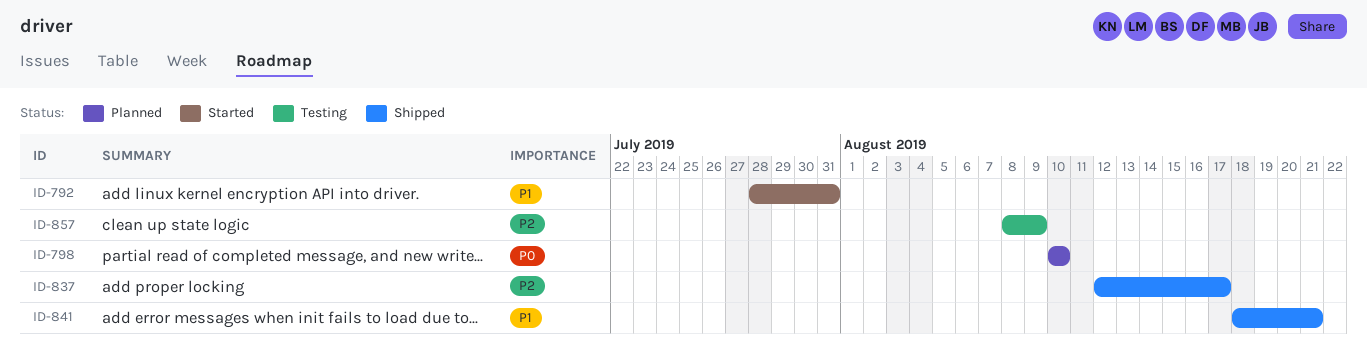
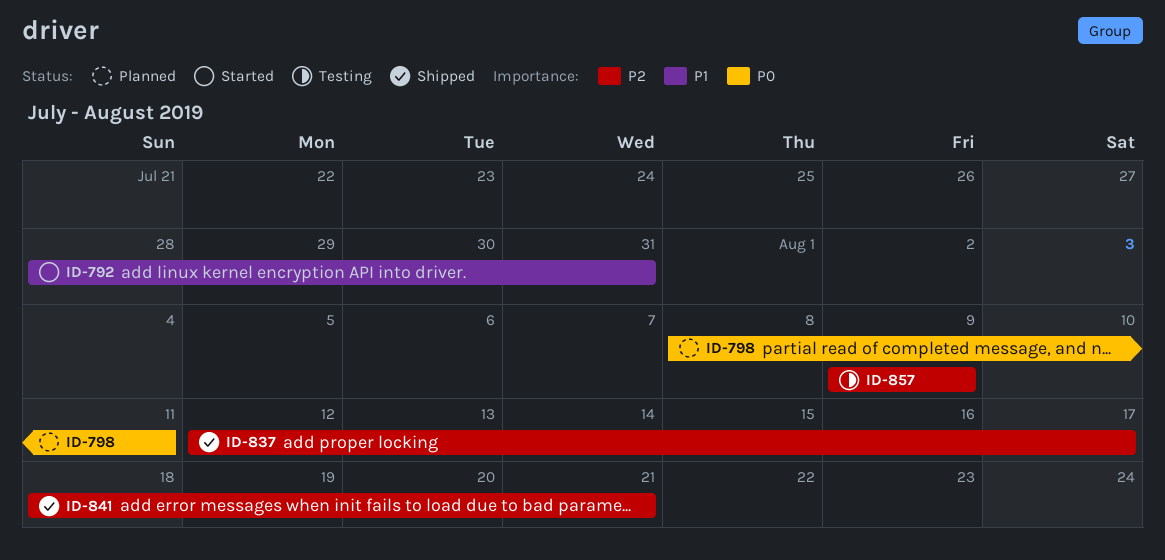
ID-798, start: Aug 10 -> Aug 8
ID-798, due: Aug 10 -> Aug 11
ID-841, priority: P1 -> P2
ID-857, start: Aug 8 -> Aug 9

